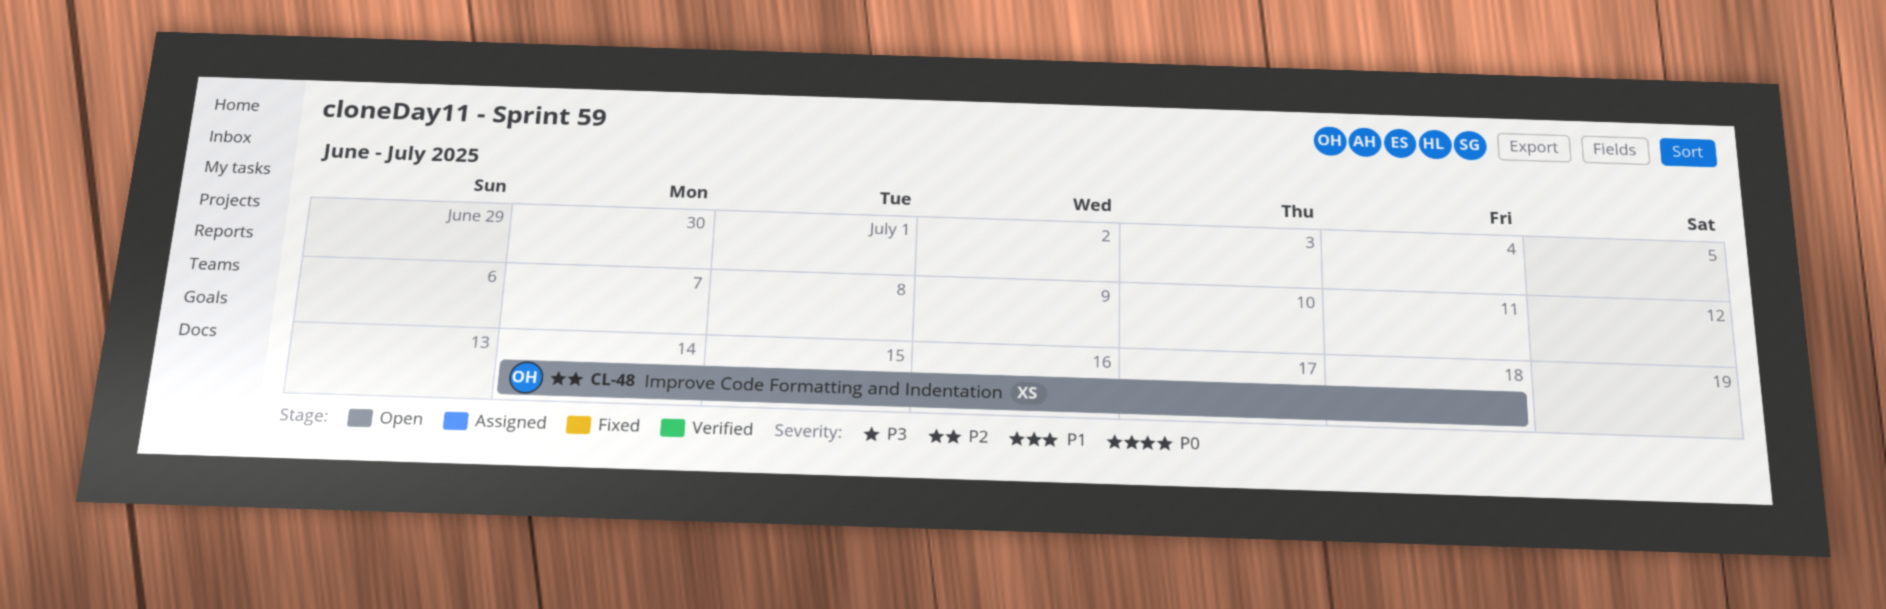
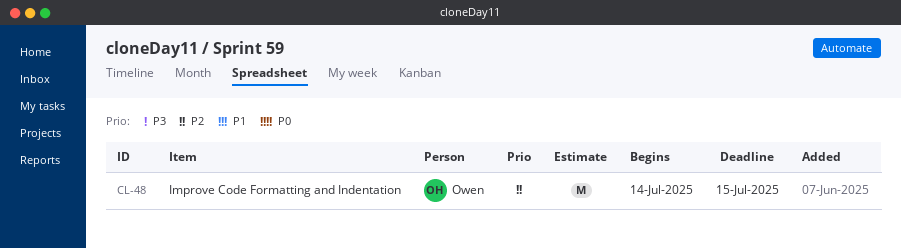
CL-48, estimate: XS -> M
CL-48, due: Jul 18 -> Jul 15

